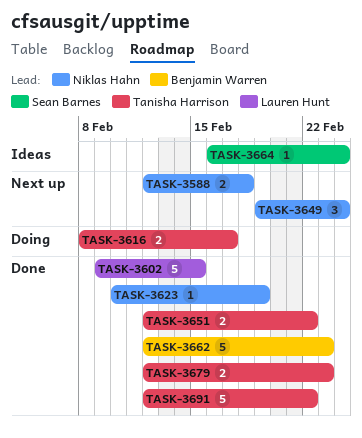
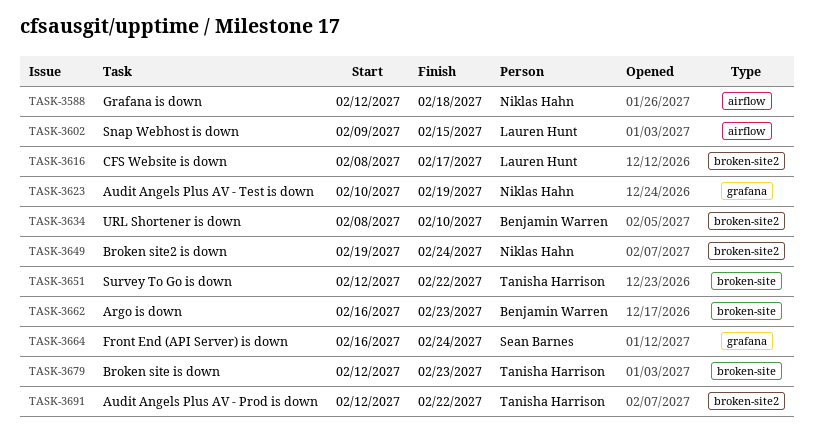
TASK-3616, owner: Tanisha Harrison -> Lauren Hunt
TASK-3634: none -> present
TASK-3662, start: Feb 12 -> Feb 16

